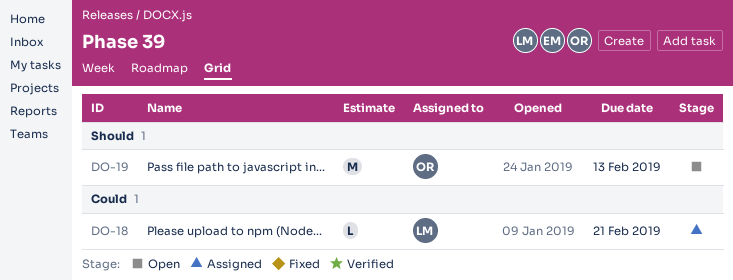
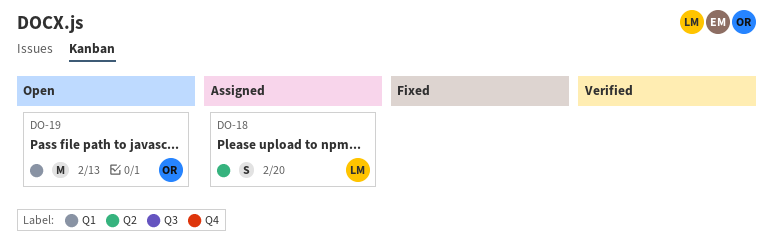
DO-18, estimate: L -> S
DO-18, due: Feb 21 -> Feb 20

